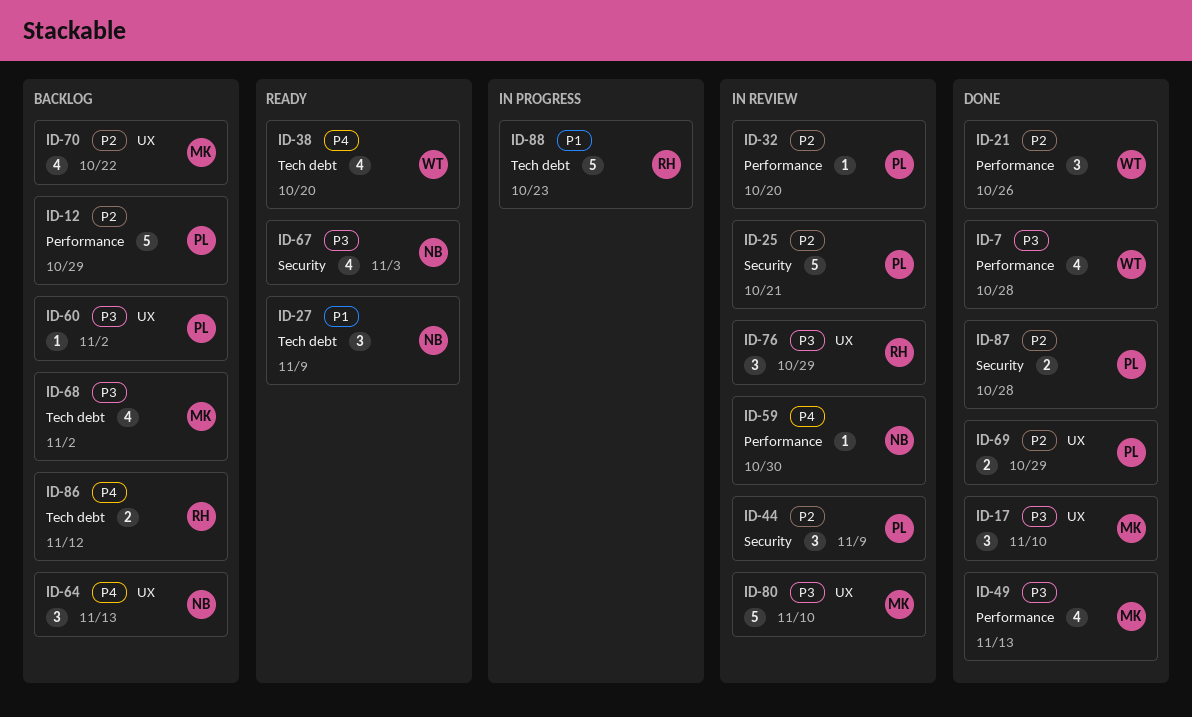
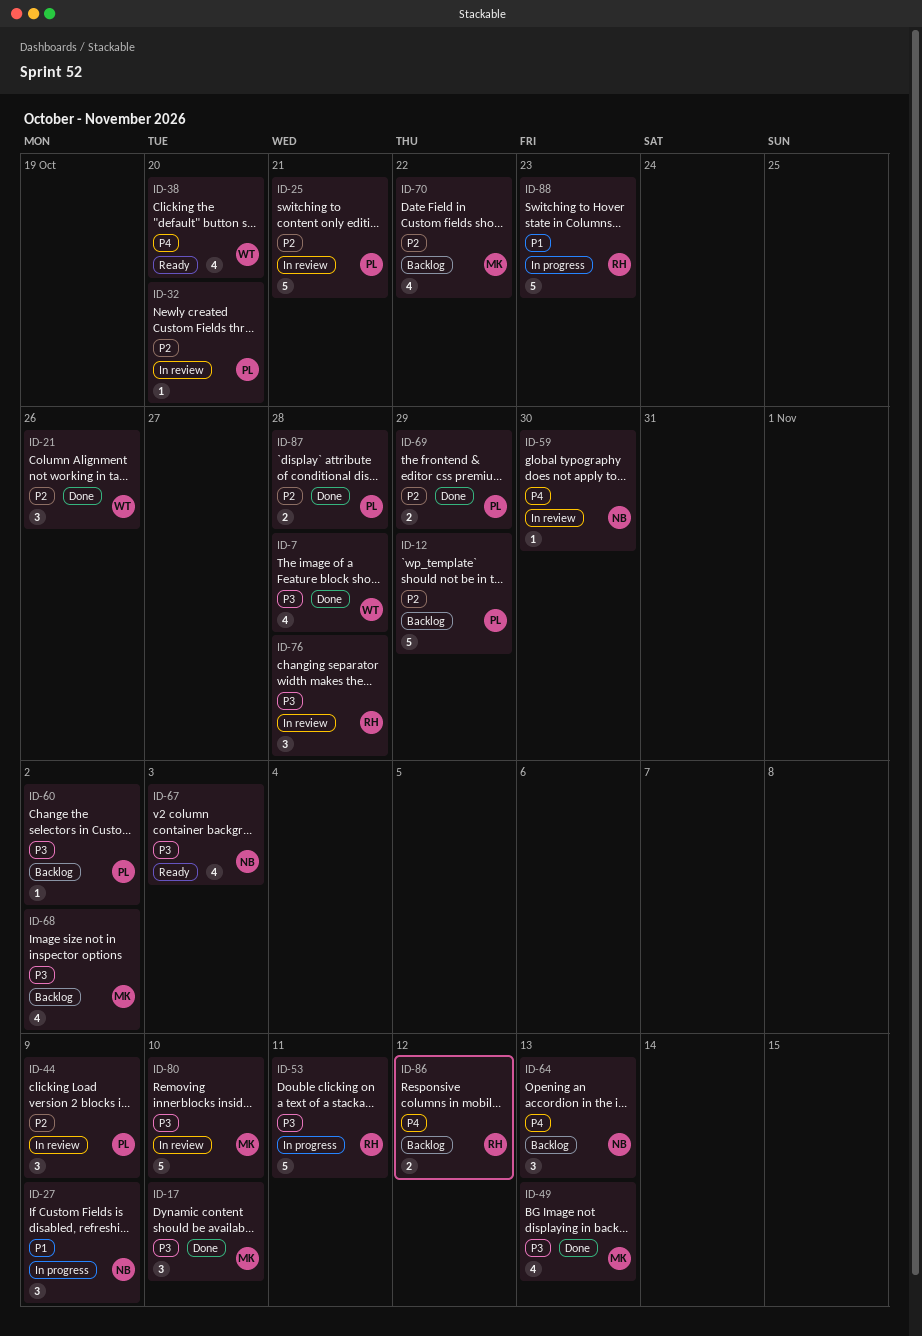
ID-27, status: Ready -> In progress
ID-53: none -> present
ID-76, due: Oct 29 -> Oct 28

